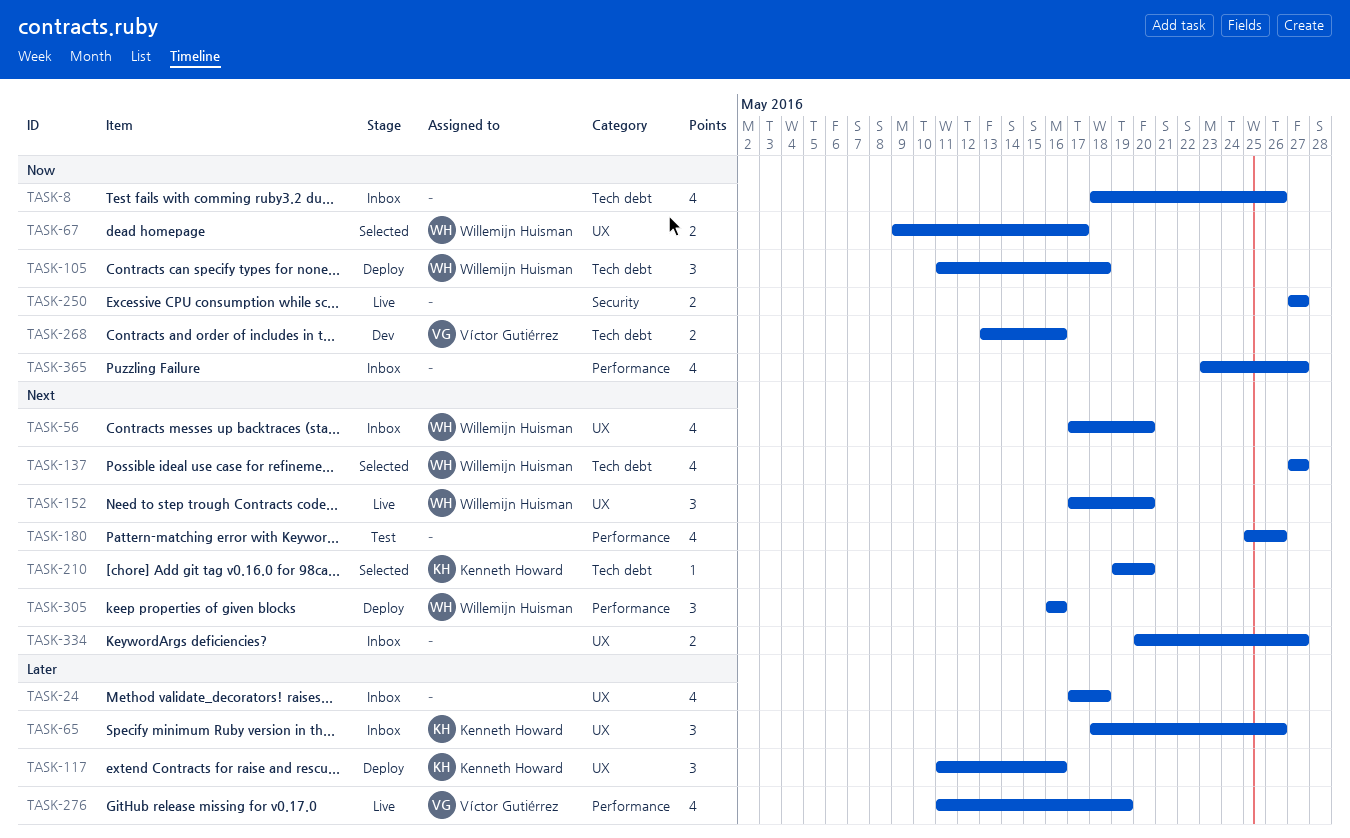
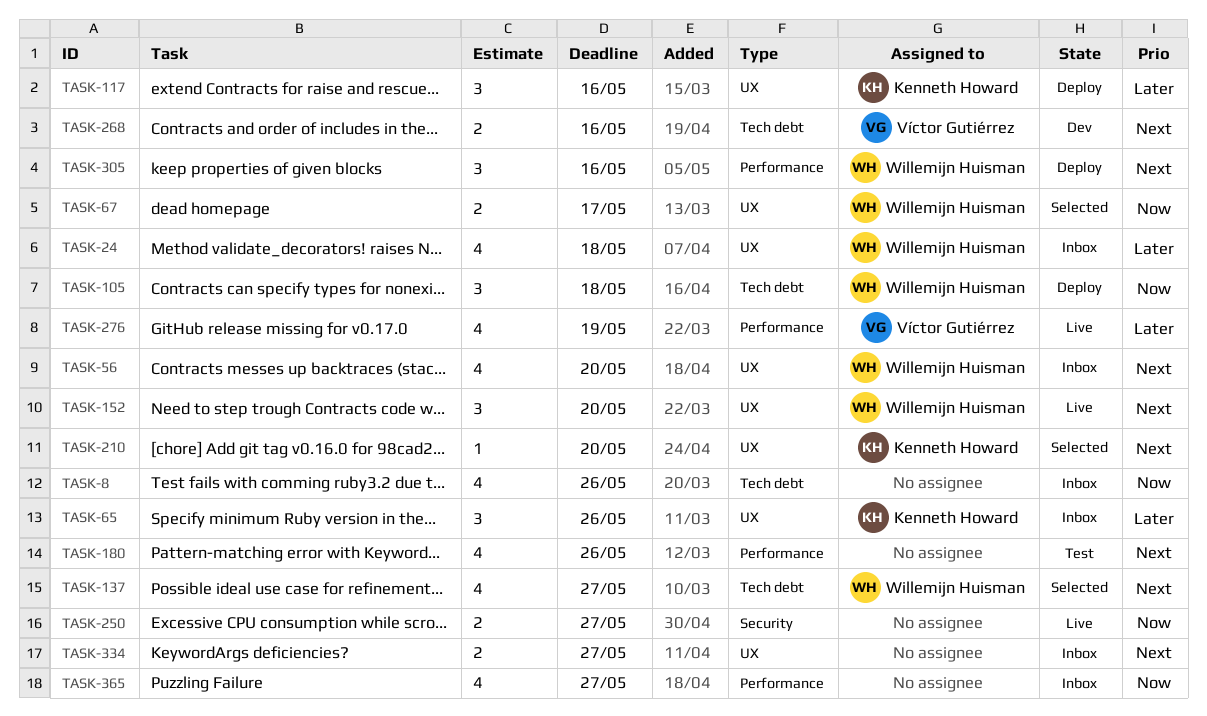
TASK-24, owner: none -> Willemijn Huisman
TASK-210, label: Tech debt -> UX
TASK-268, priority: Now -> Next

